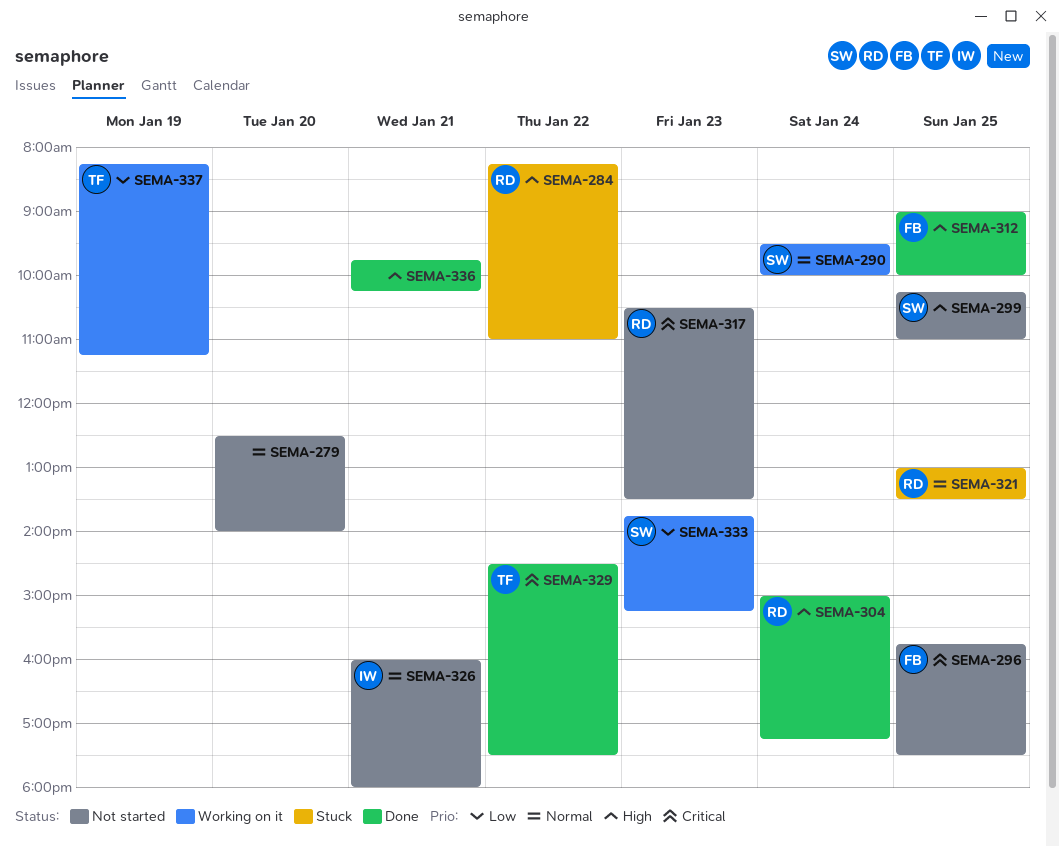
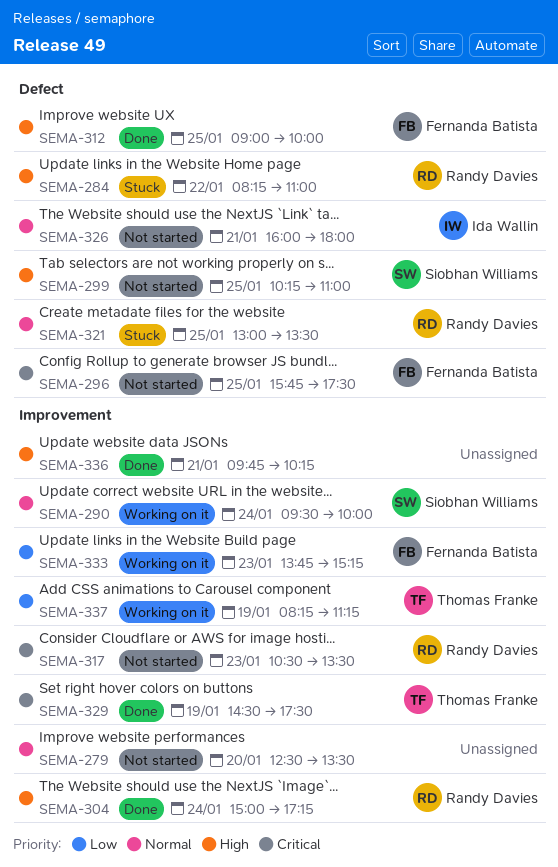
SEMA-279, ends: 14:00 -> 13:30
SEMA-329, day: Jan 22 -> Jan 19
SEMA-333, owner: Siobhan Williams -> Fernanda Batista

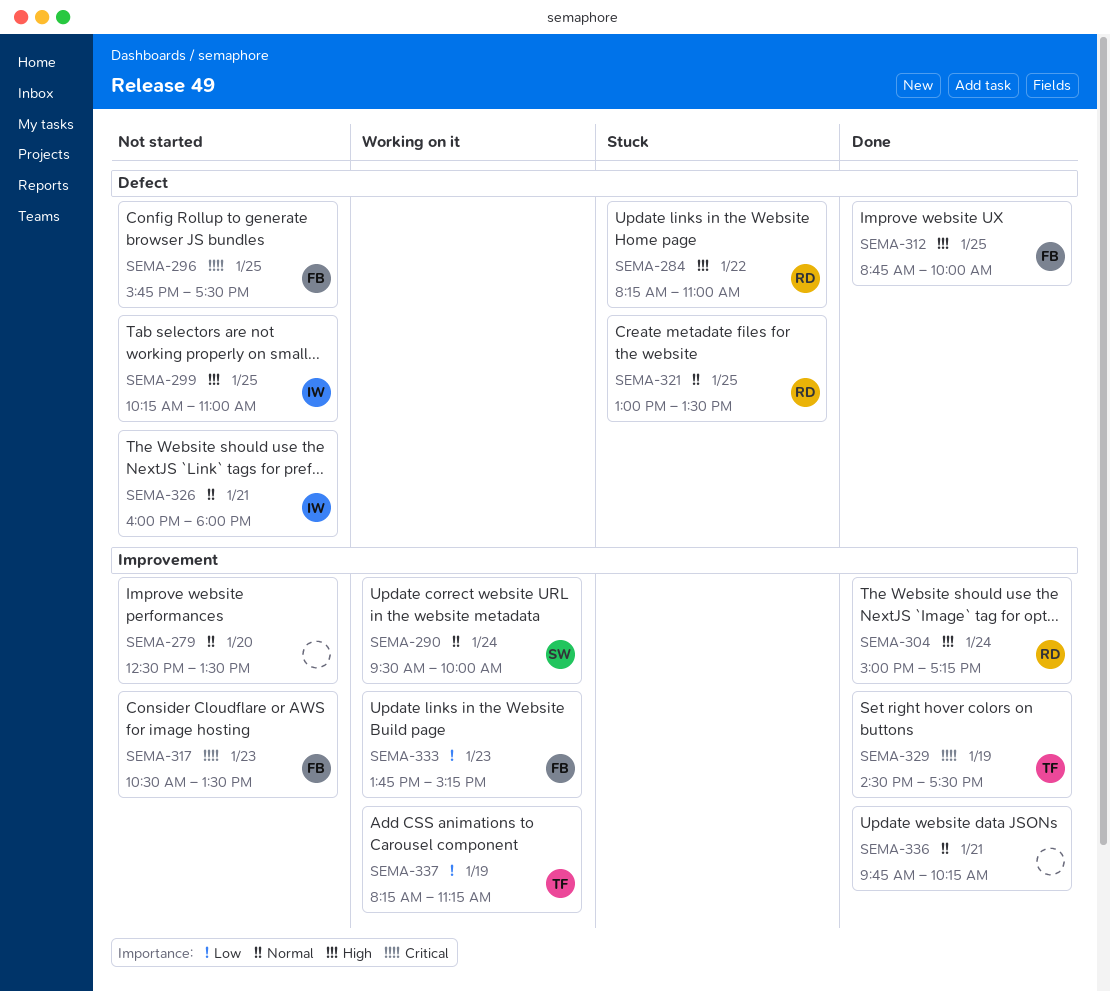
SEMA-299, owner: Siobhan Williams -> Ida Wallin
SEMA-312, begins: 09:00 -> 08:45
SEMA-317, owner: Randy Davies -> Fernanda Batista
SEMA-336, priority: High -> Normal

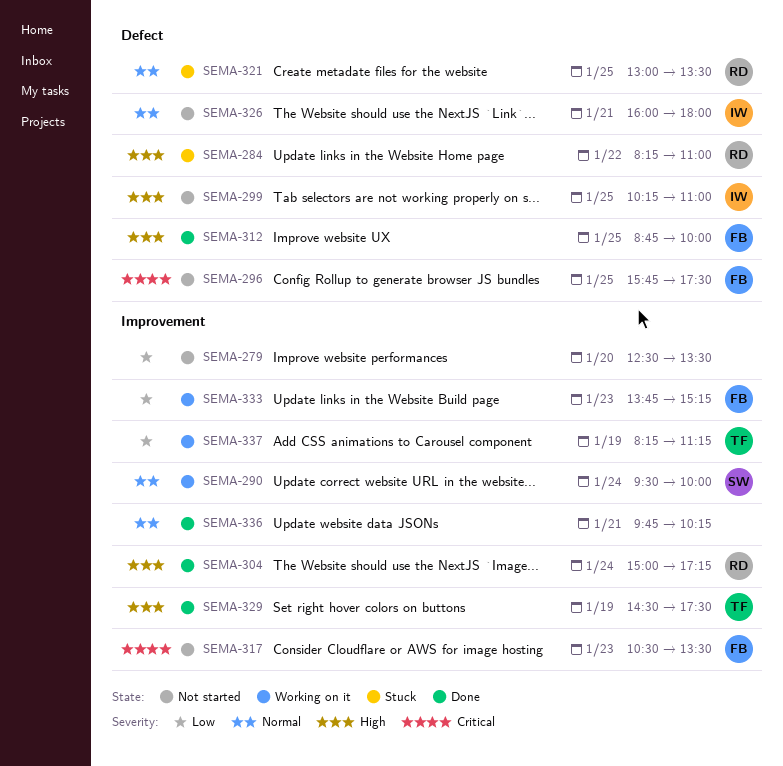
SEMA-279, priority: Normal -> Low
SEMA-329, priority: Critical -> High

